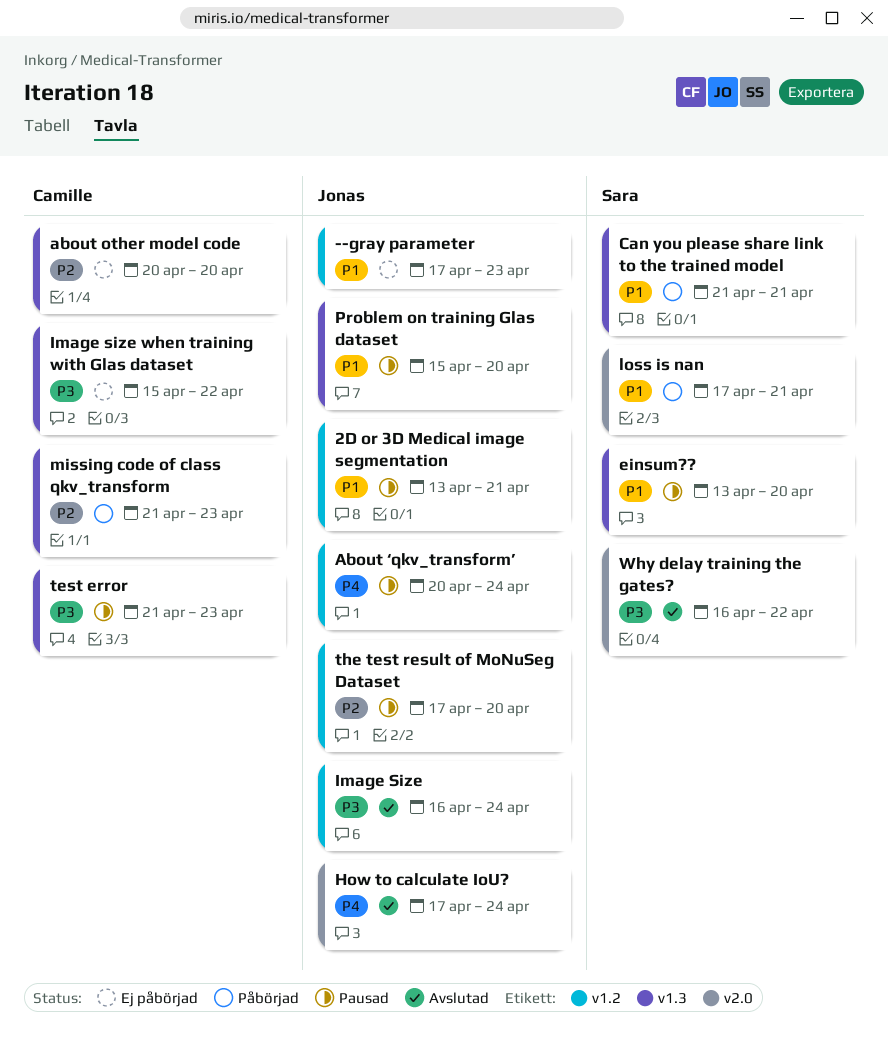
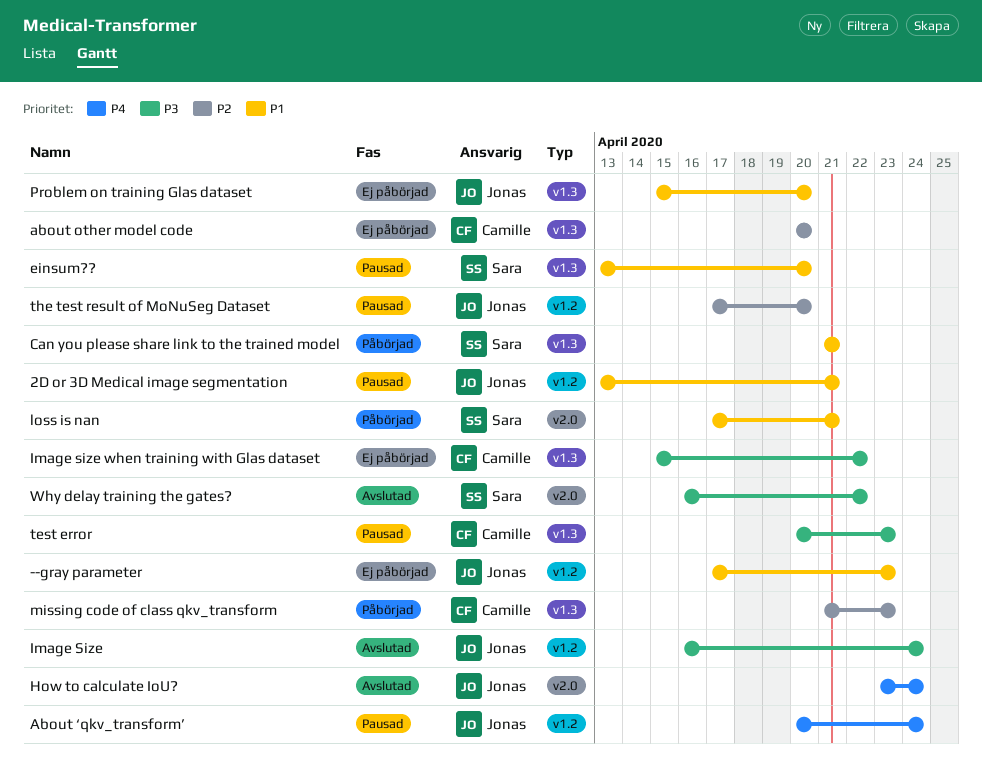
How to calculate IoU?, start: Apr 17 -> Apr 23
Problem on training Glas dataset, status: Pausad -> Ej påbörjad
test error, start: Apr 21 -> Apr 20

